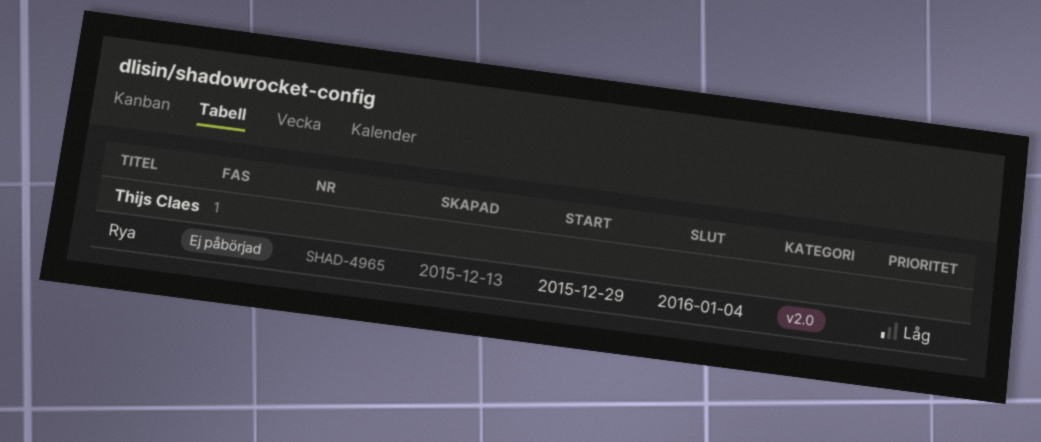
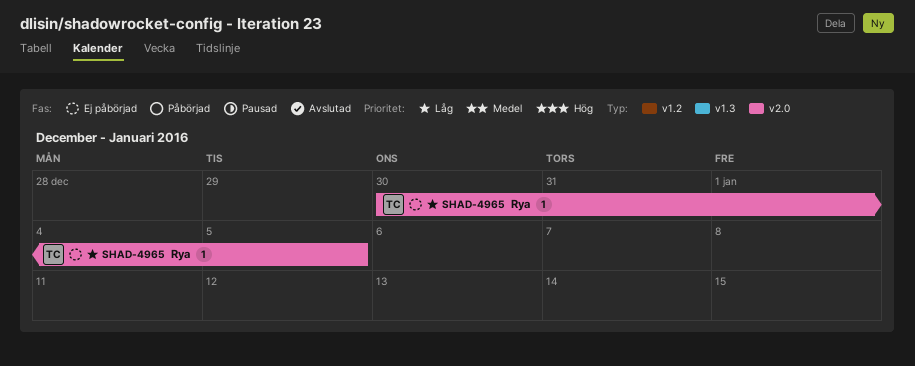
SHAD-4965, start: Dec 29 -> Dec 30
SHAD-4965, due: Jan 4 -> Jan 5

